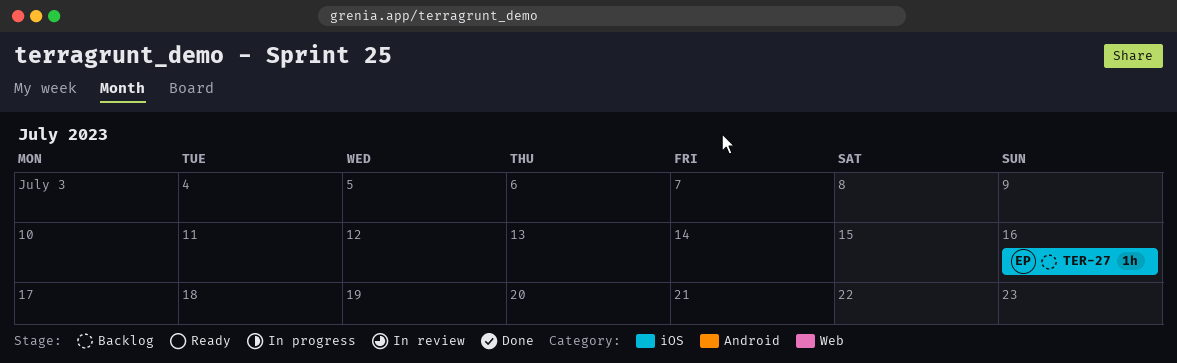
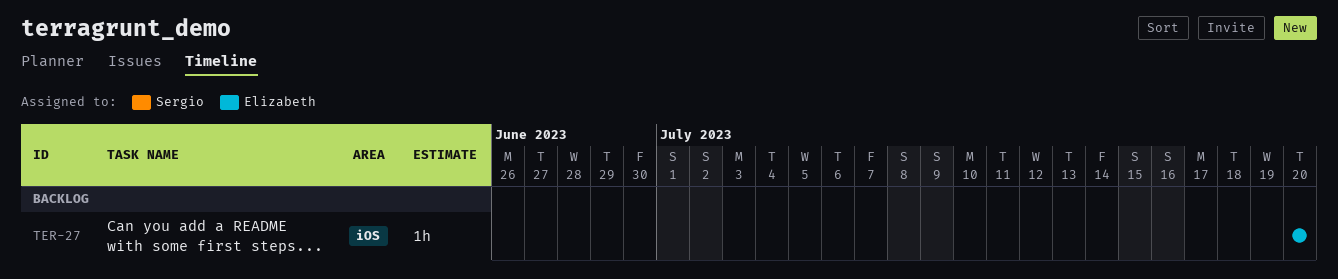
TER-27, start: Jul 16 -> Jul 20
TER-27, due: Jul 16 -> Jul 20

